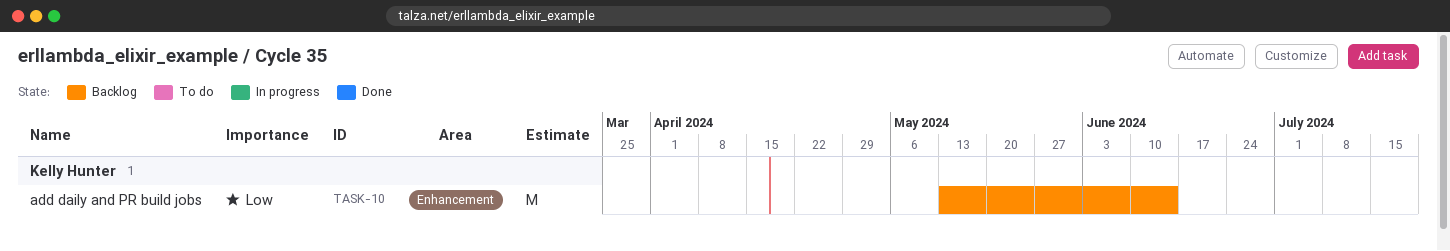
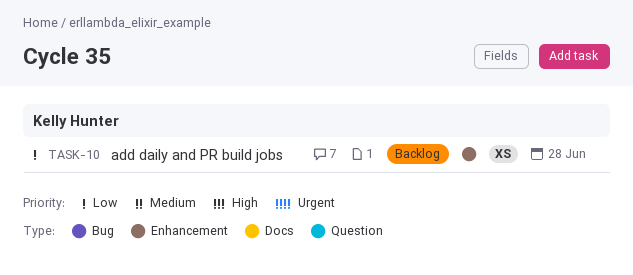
TASK-10, estimate: M -> XS
TASK-10, due: Jun 14 -> Jun 28

